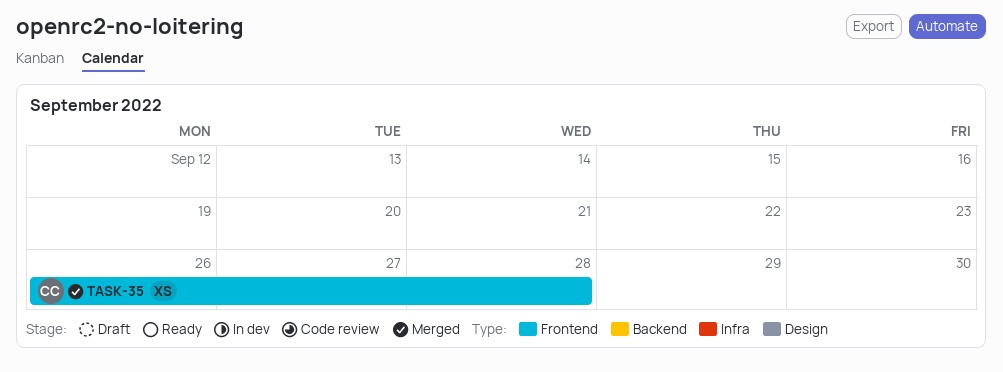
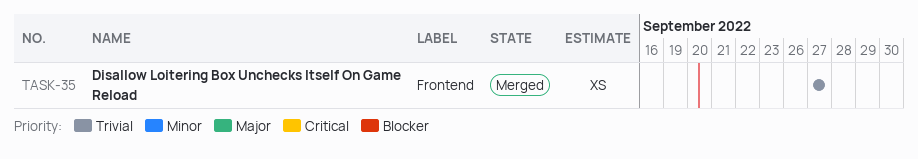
TASK-35, start: Sep 26 -> Sep 27
TASK-35, due: Sep 28 -> Sep 27

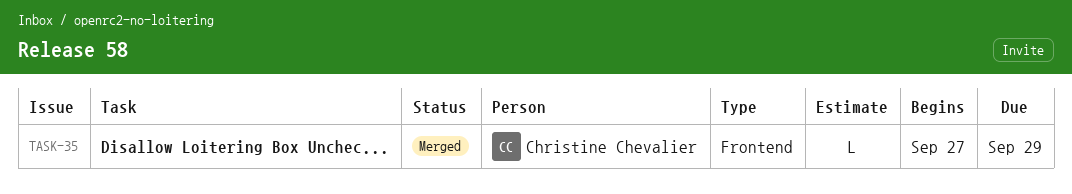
TASK-35, estimate: XS -> L
TASK-35, due: Sep 27 -> Sep 29

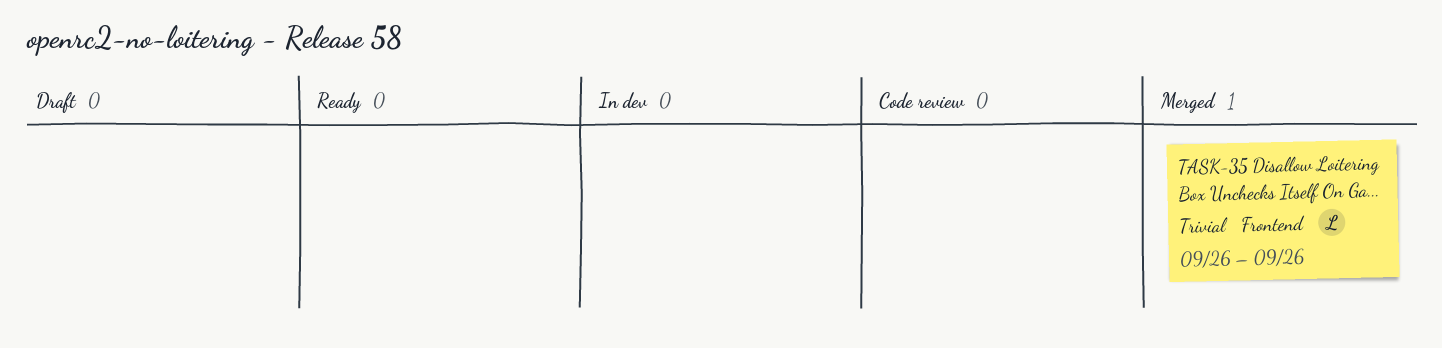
TASK-35, start: Sep 27 -> Sep 26
TASK-35, due: Sep 29 -> Sep 26

